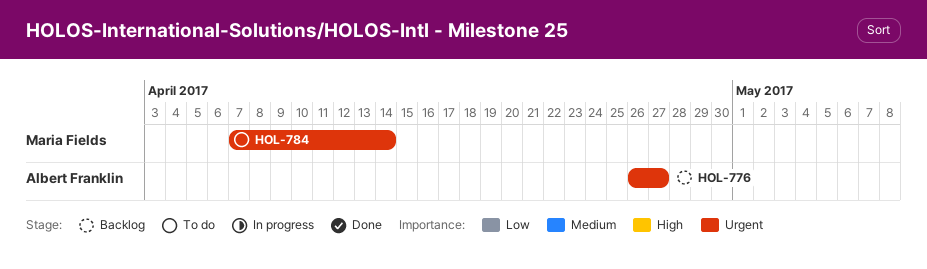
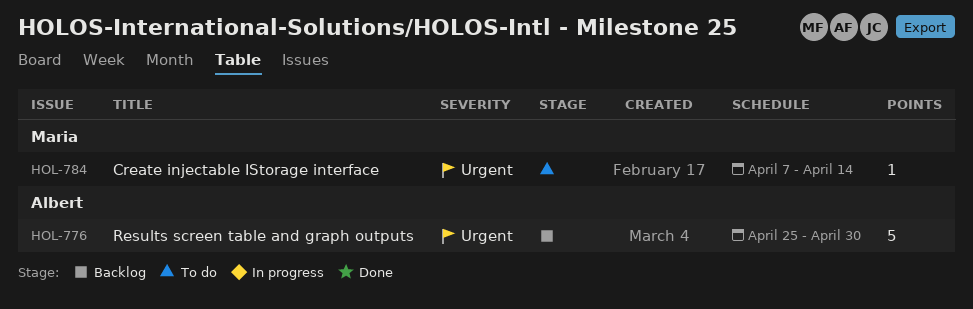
HOL-776, start: Apr 26 -> Apr 25
HOL-776, due: Apr 27 -> Apr 30

